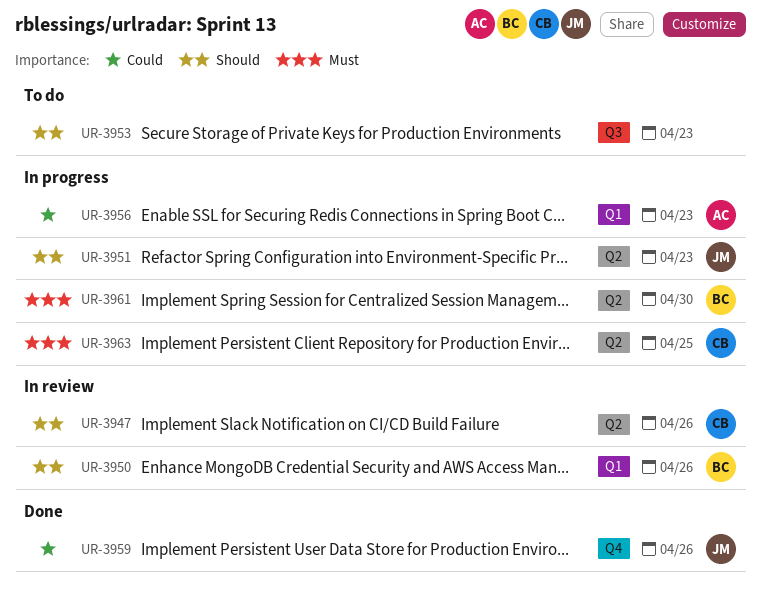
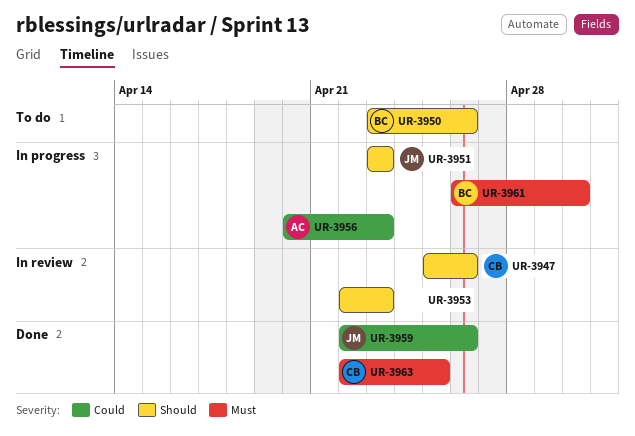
UR-3950, status: In review -> To do
UR-3953, status: To do -> In review
UR-3963, status: In progress -> Done

